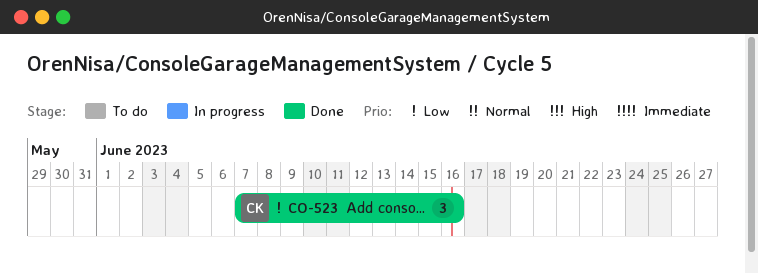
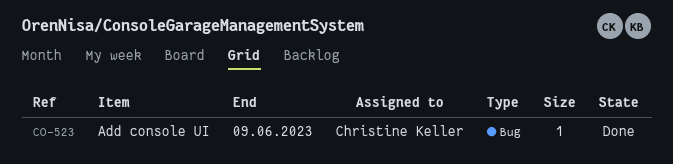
CO-523, estimate: 3 -> 1
CO-523, due: Jun 16 -> Jun 9

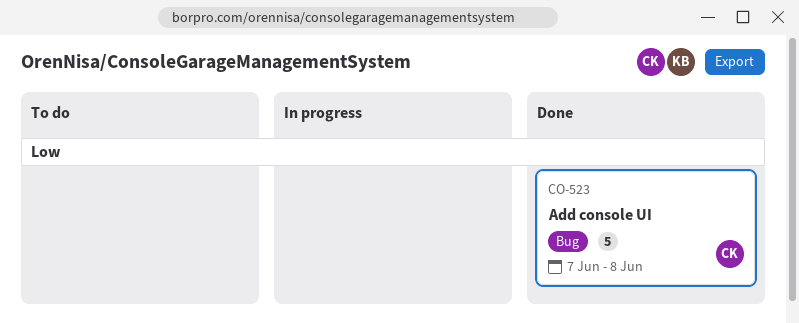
CO-523, estimate: 1 -> 5
CO-523, due: Jun 9 -> Jun 8

